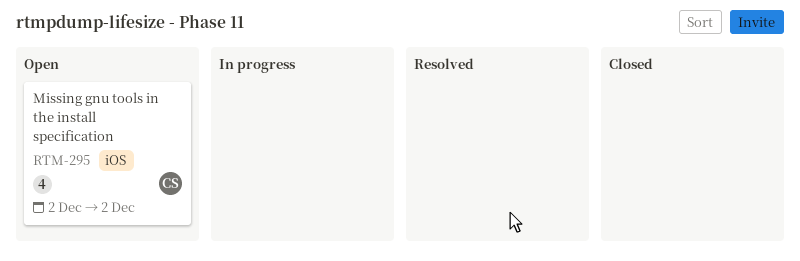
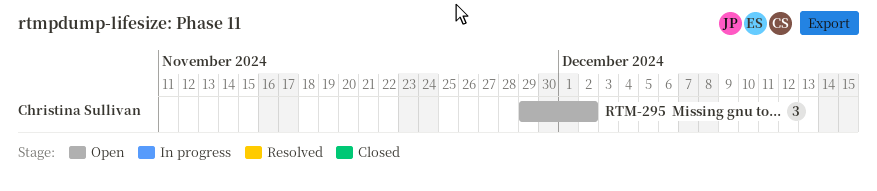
RTM-295, estimate: 4 -> 3
RTM-295, start: Dec 2 -> Nov 29

